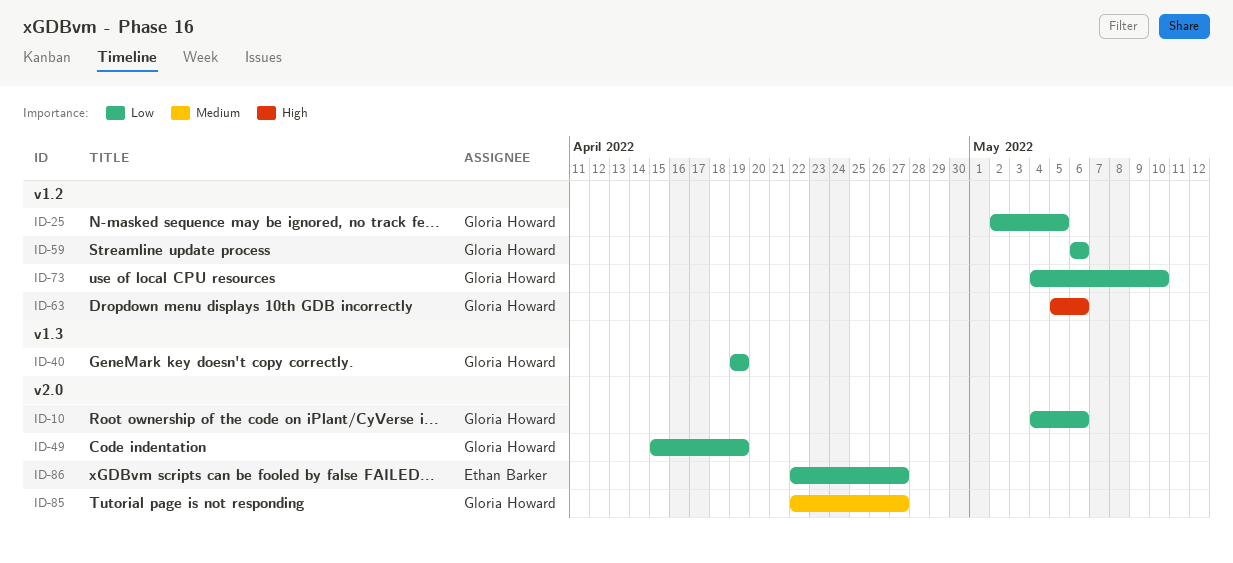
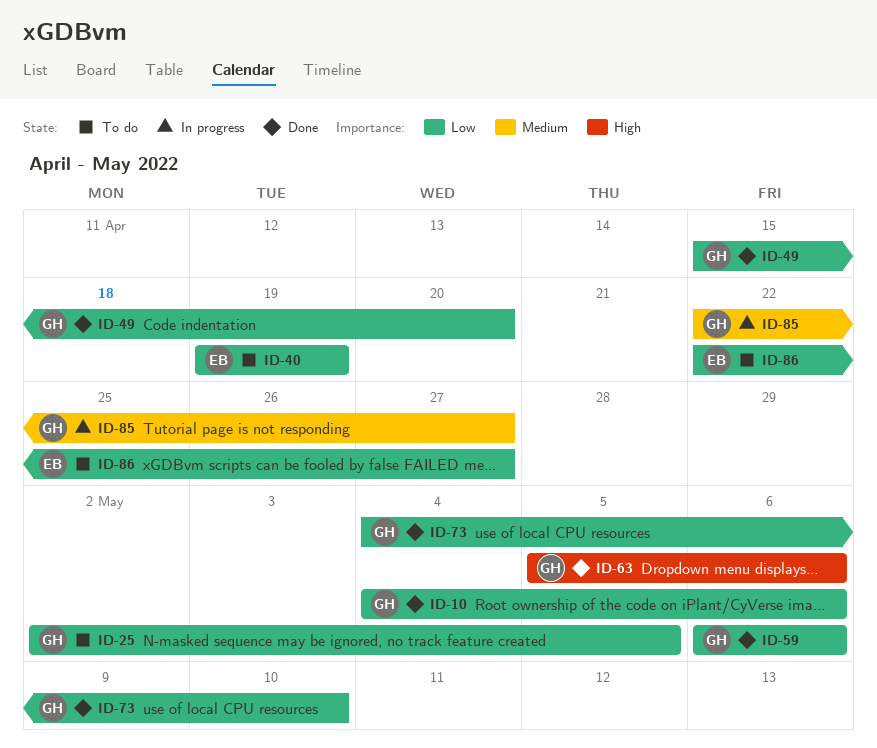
ID-40, owner: Gloria Howard -> Ethan Barker
ID-49, due: Apr 19 -> Apr 20

